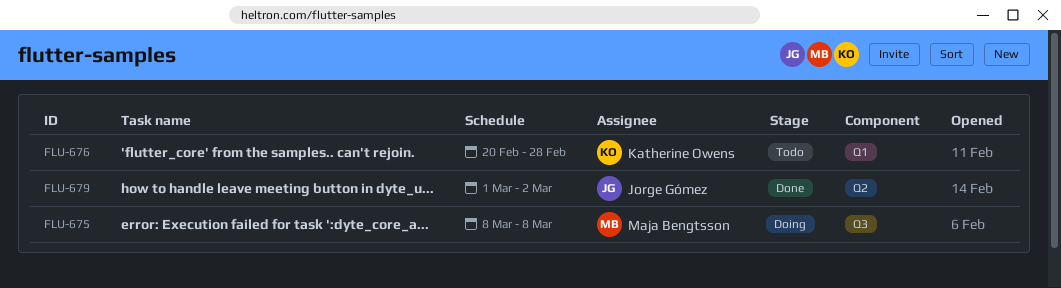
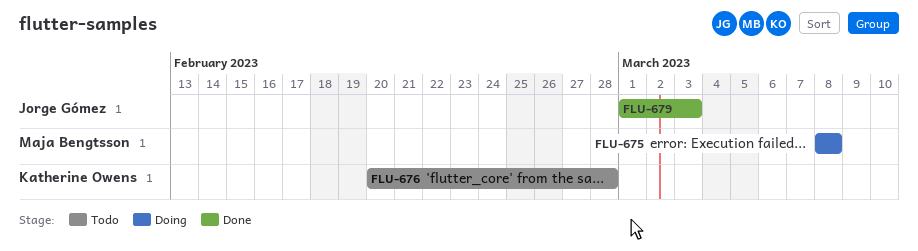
FLU-679, due: Mar 2 -> Mar 3

